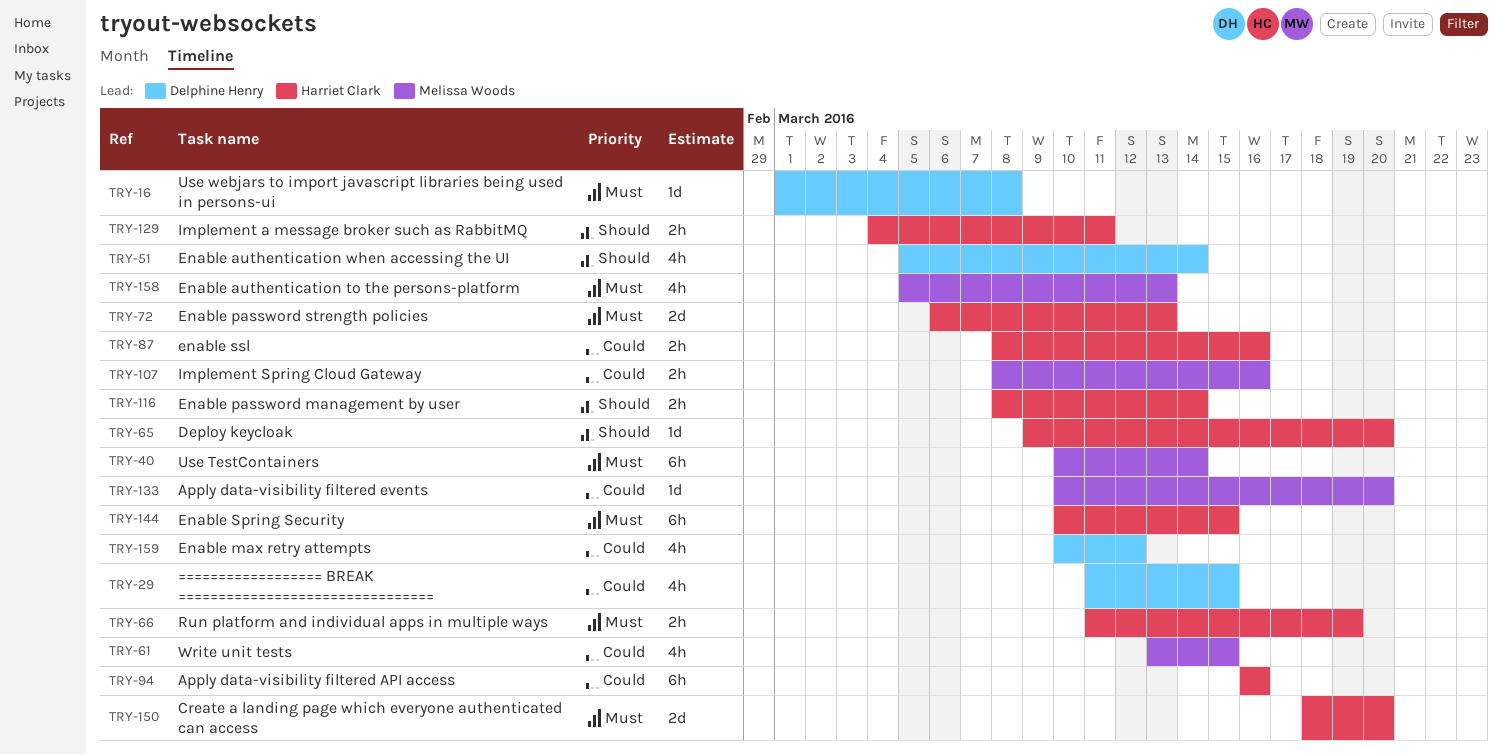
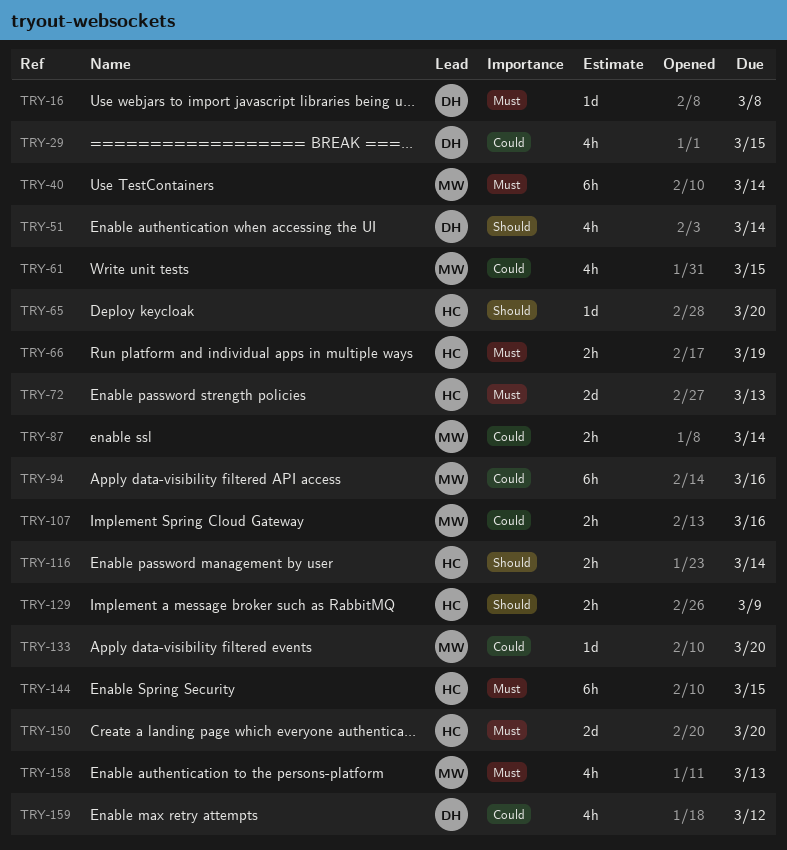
TRY-87, owner: Harriet Clark -> Melissa Woods
TRY-87, due: Mar 16 -> Mar 14
TRY-94, owner: Harriet Clark -> Melissa Woods
TRY-129, due: Mar 11 -> Mar 9

